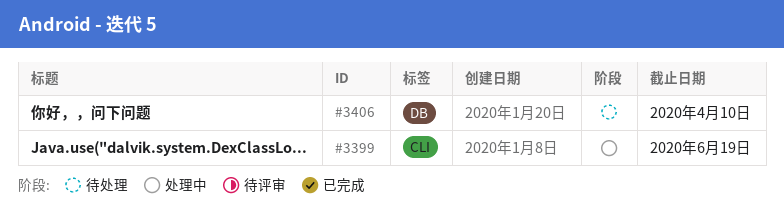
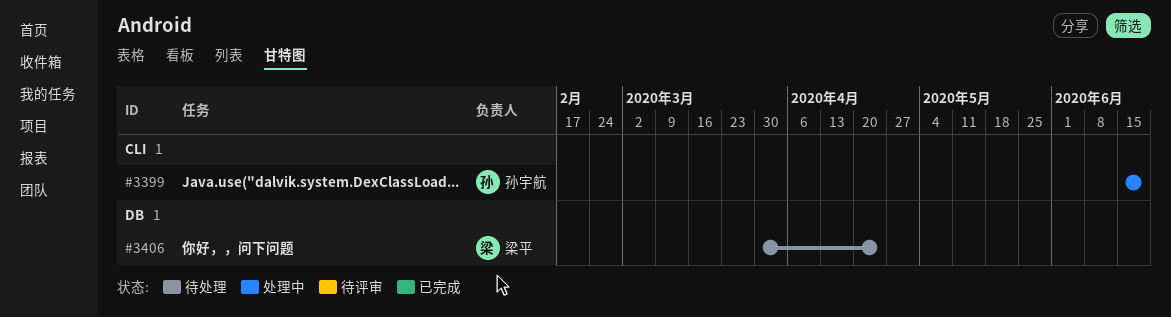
#3406, due: Apr 10 -> Apr 24

